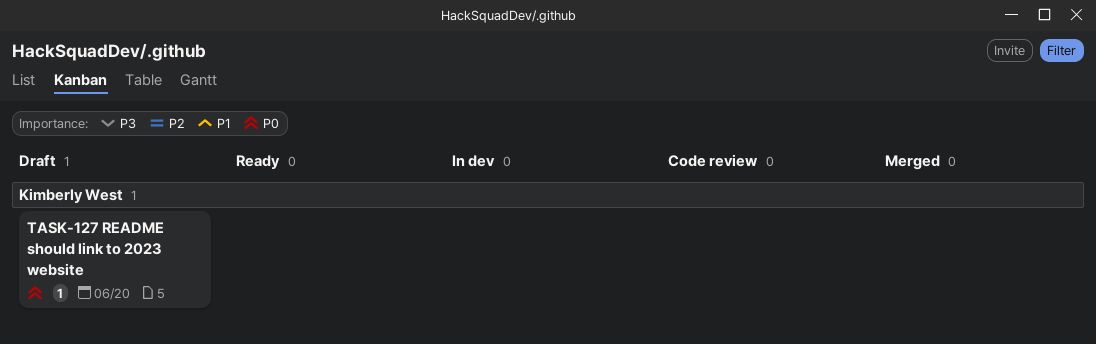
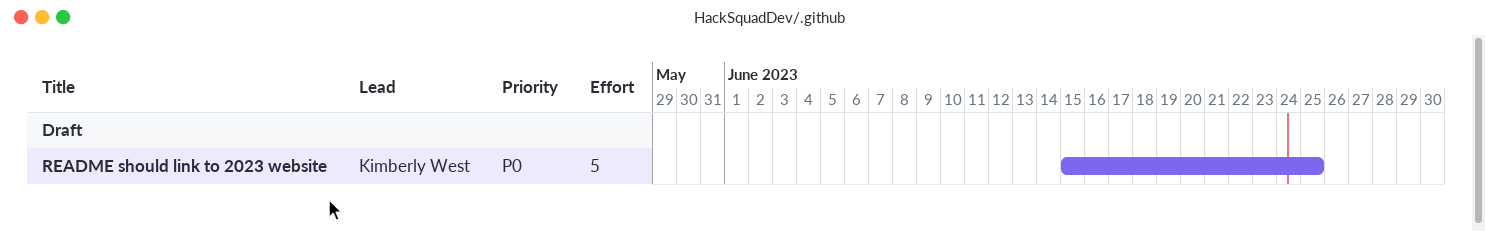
README should link to 2023 website, estimate: 1 -> 5
README should link to 2023 website, due: Jun 20 -> Jun 25

